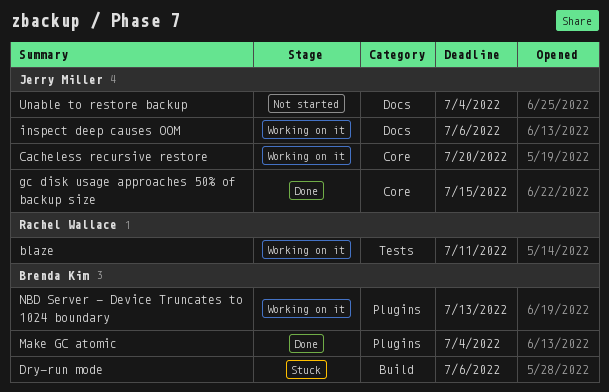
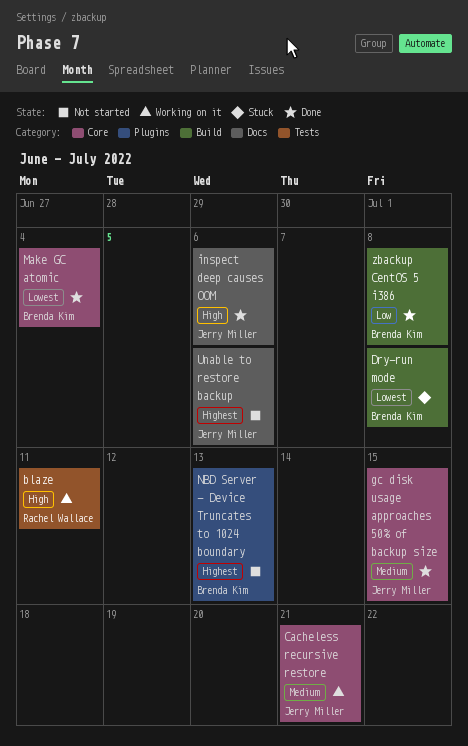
Cacheless recursive restore, due: Jul 20 -> Jul 21
Dry-run mode, due: Jul 6 -> Jul 8
inspect deep causes OOM, status: Working on it -> Done
Make GC atomic, label: Plugins -> Core
NBD Server - Device Truncates to 1024 boundary, status: Working on it -> Not started
Unable to restore backup, due: Jul 4 -> Jul 6
zbackup CentOS 5 i386: none -> present

